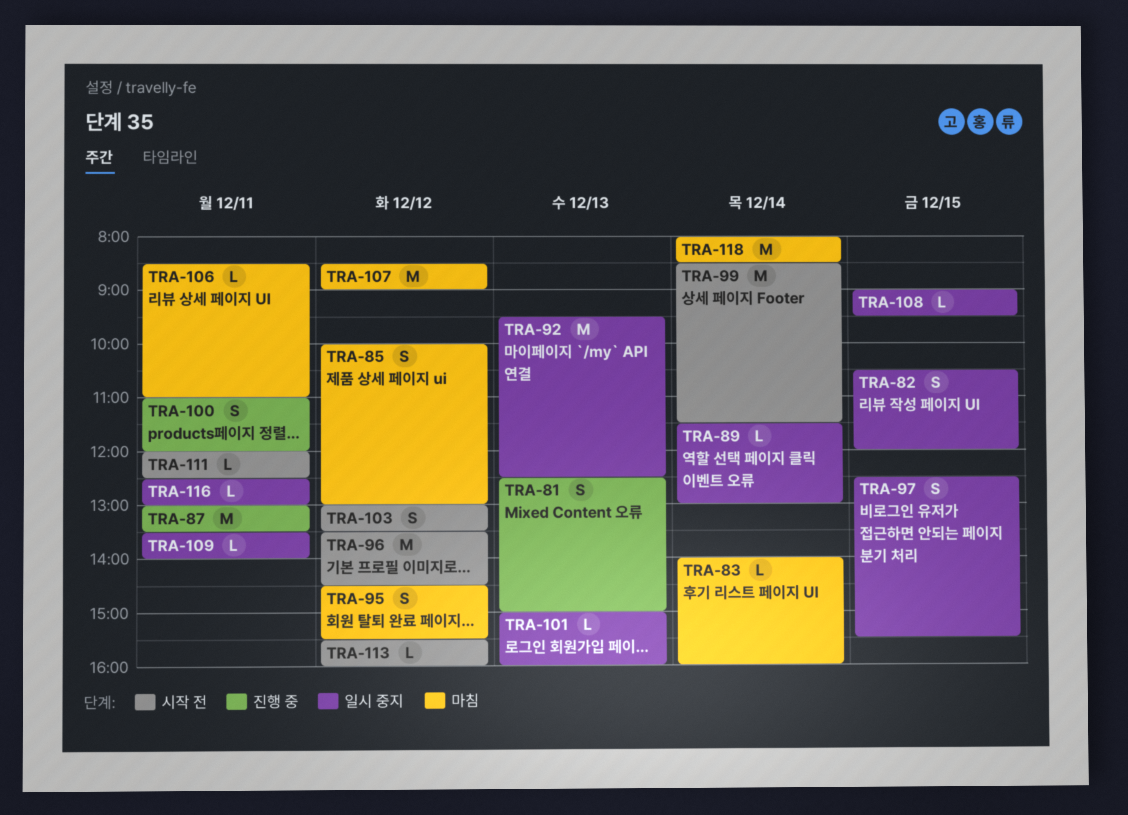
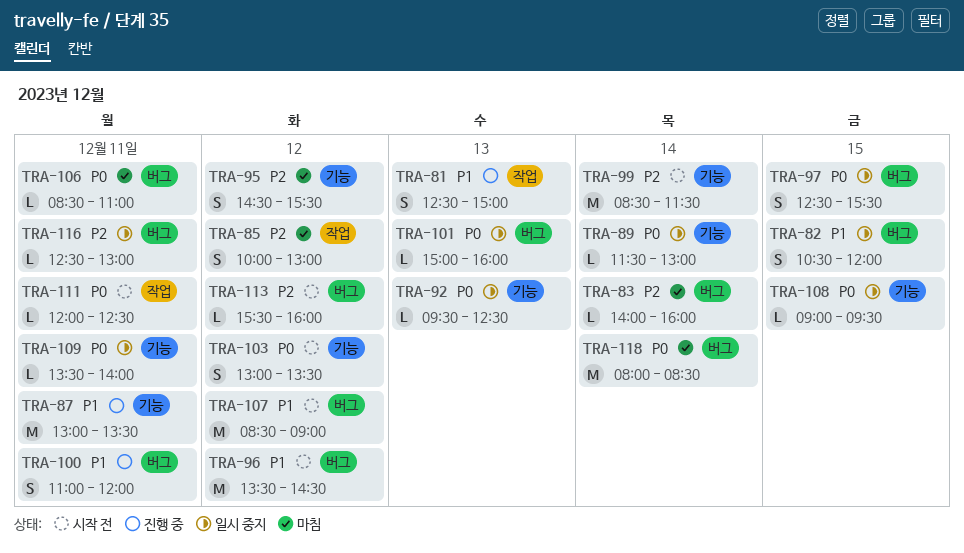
TRA-92, estimate: M -> L
TRA-107, status: 마침 -> 시작 전

